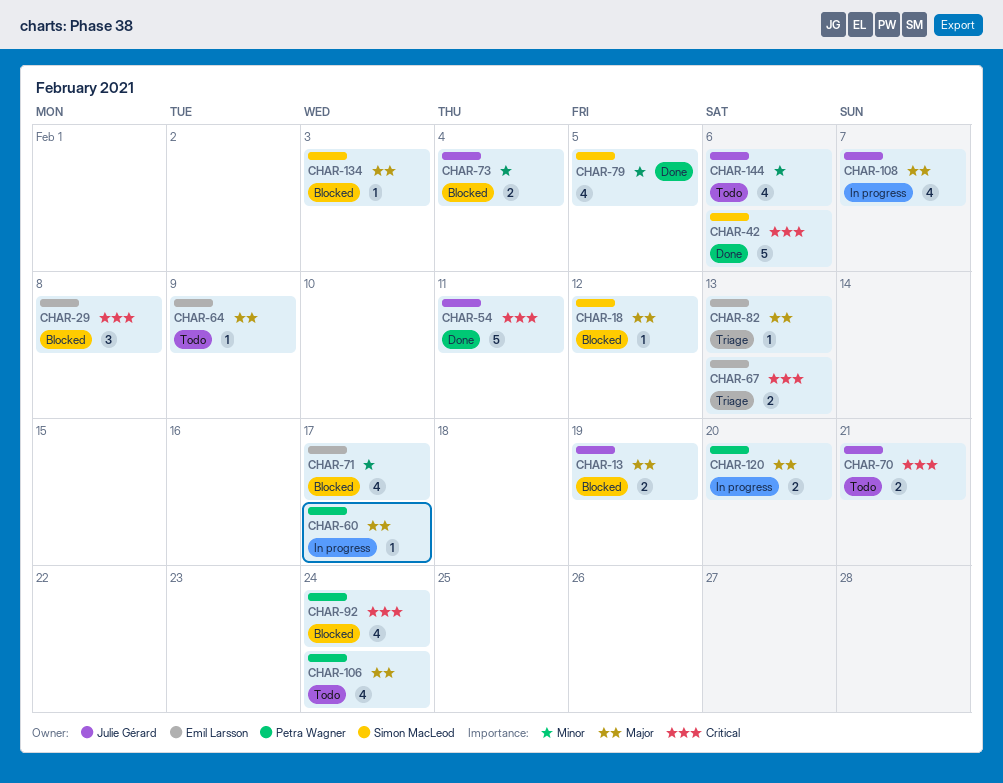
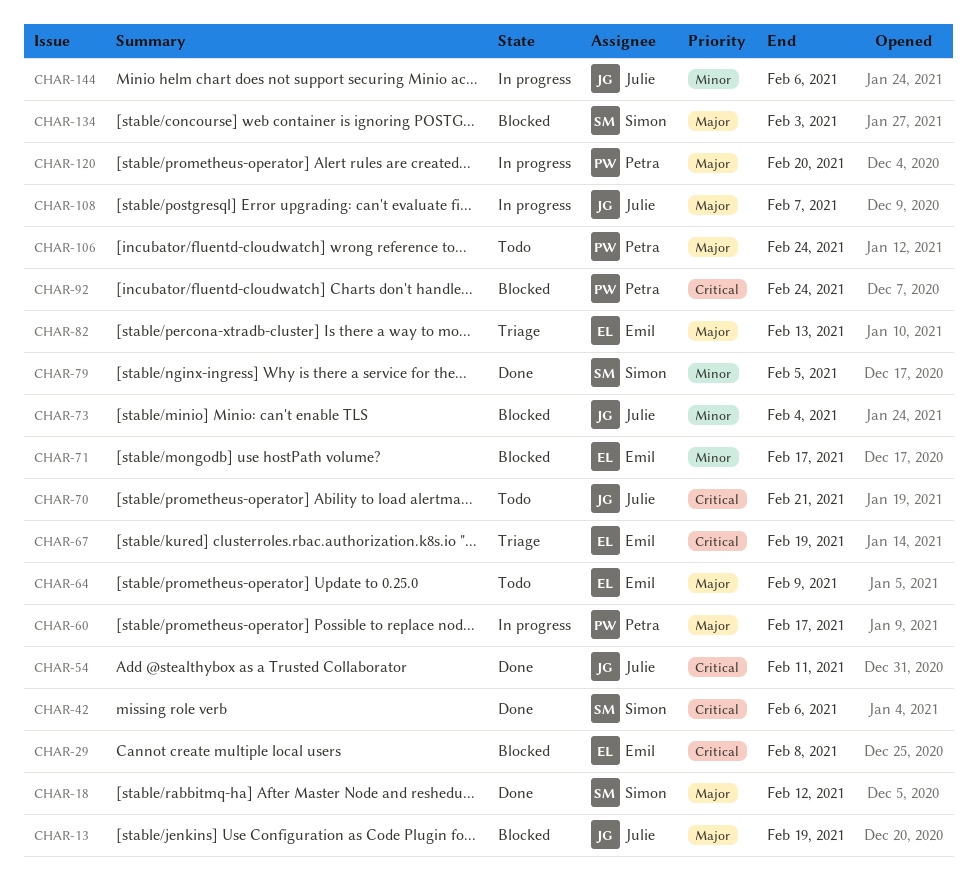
CHAR-18, status: Blocked -> Done
CHAR-67, due: Feb 13 -> Feb 19
CHAR-144, status: Todo -> In progress

